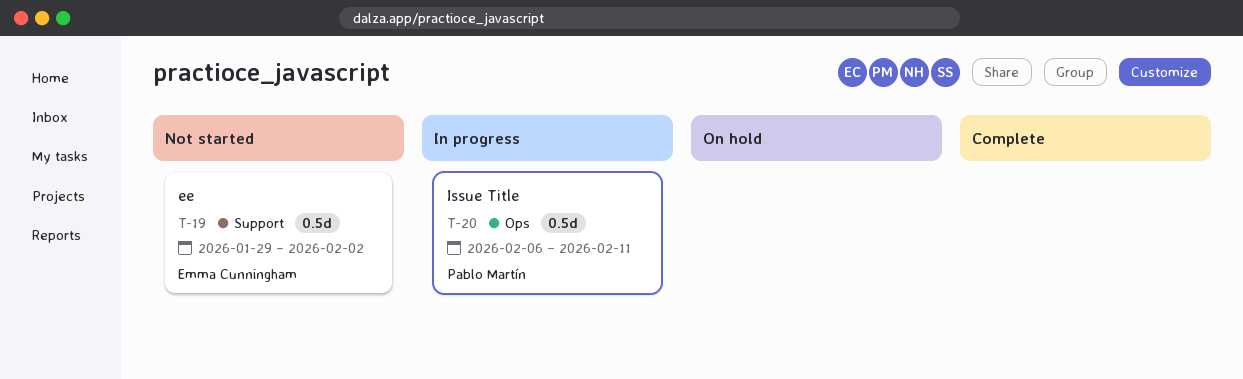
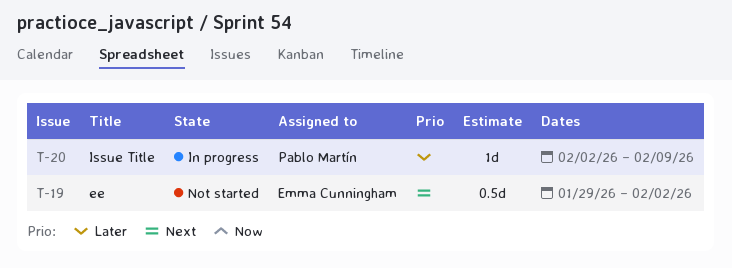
T-20, estimate: 0.5d -> 1d
T-20, start: Feb 6 -> Feb 2
T-20, due: Feb 11 -> Feb 9

